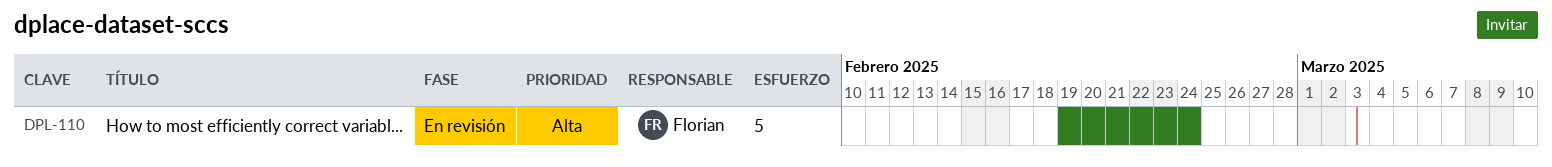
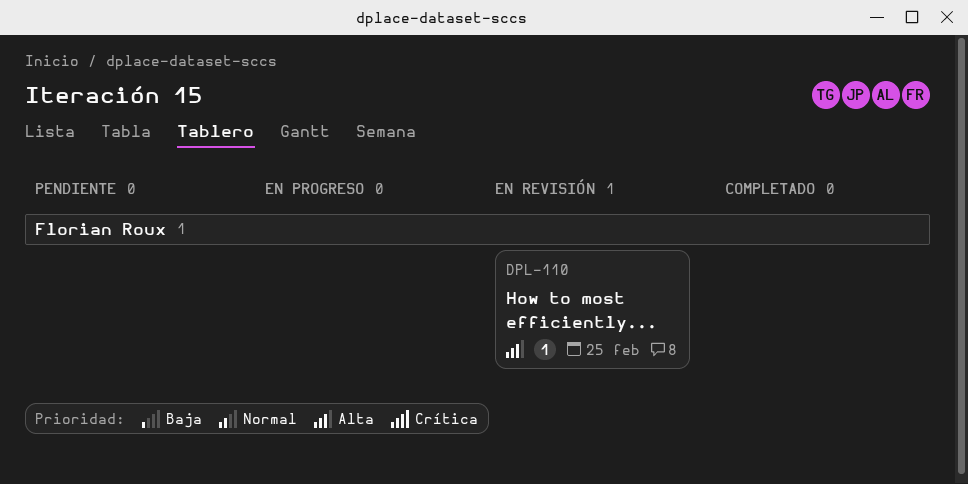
DPL-110, estimate: 5 -> 1
DPL-110, due: Feb 24 -> Feb 25

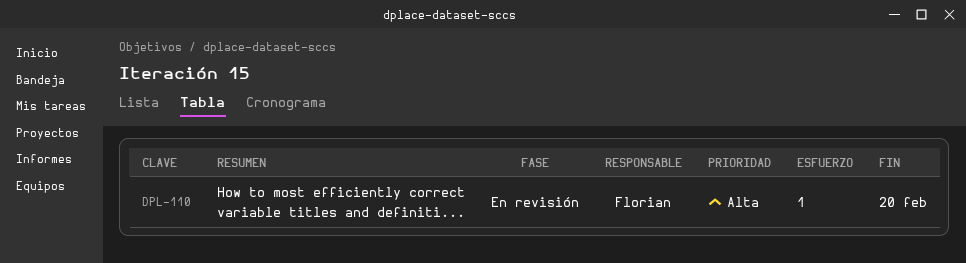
DPL-110, due: Feb 25 -> Feb 20

